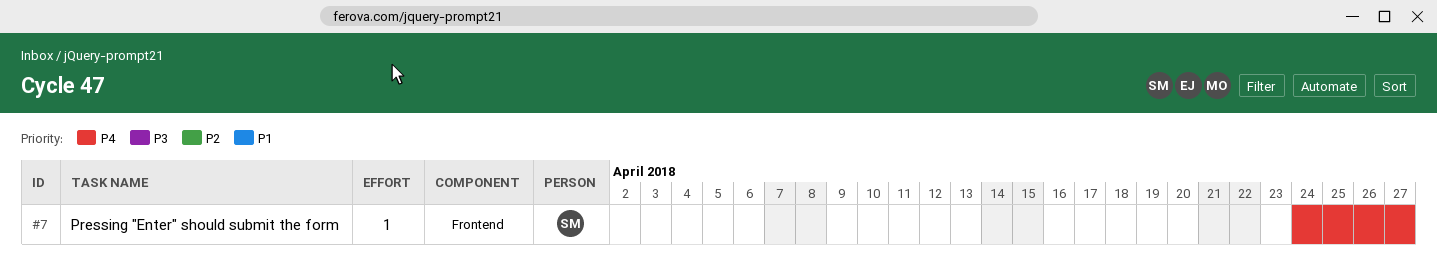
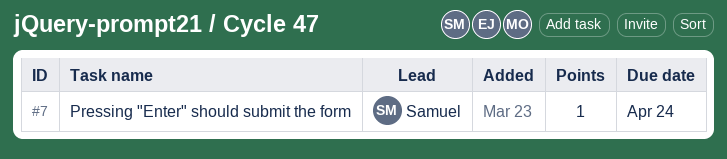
#7, due: Apr 27 -> Apr 24

